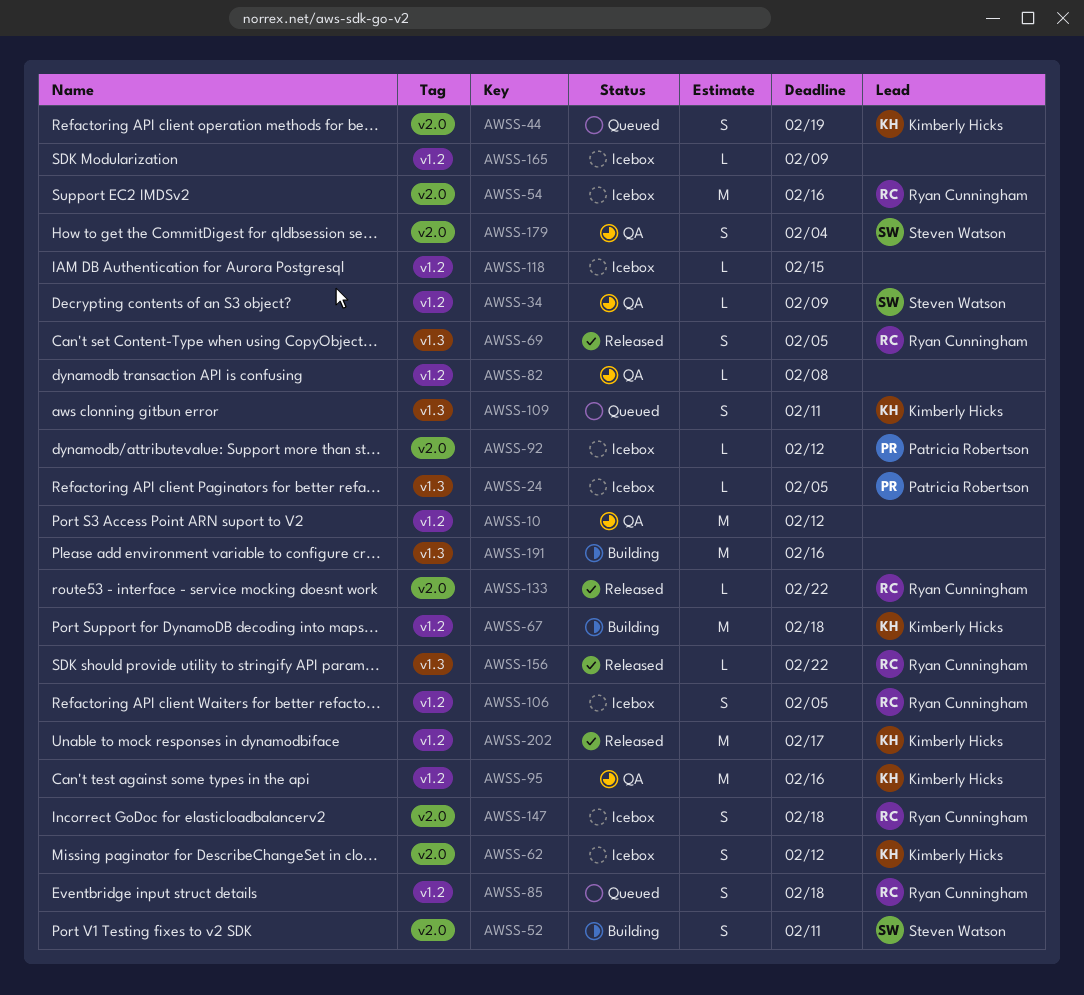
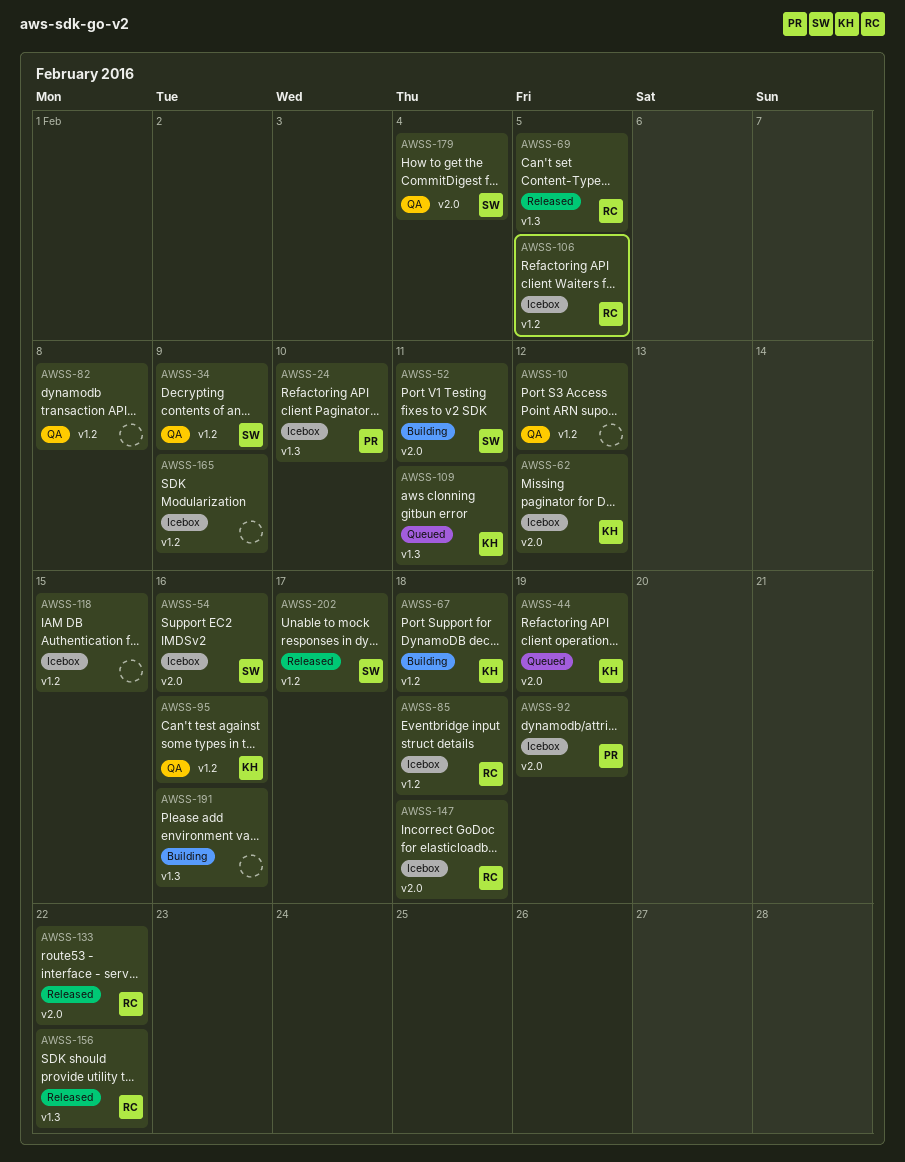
AWSS-24, due: Feb 5 -> Feb 10
AWSS-54, owner: Ryan Cunningham -> Steven Watson
AWSS-85, status: Queued -> Icebox
AWSS-92, due: Feb 12 -> Feb 19
AWSS-202, owner: Kimberly Hicks -> Steven Watson

